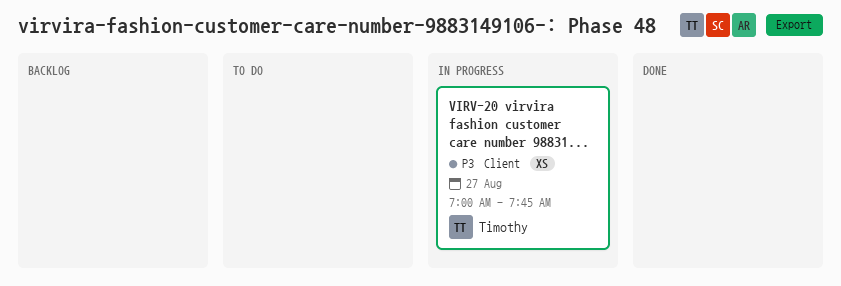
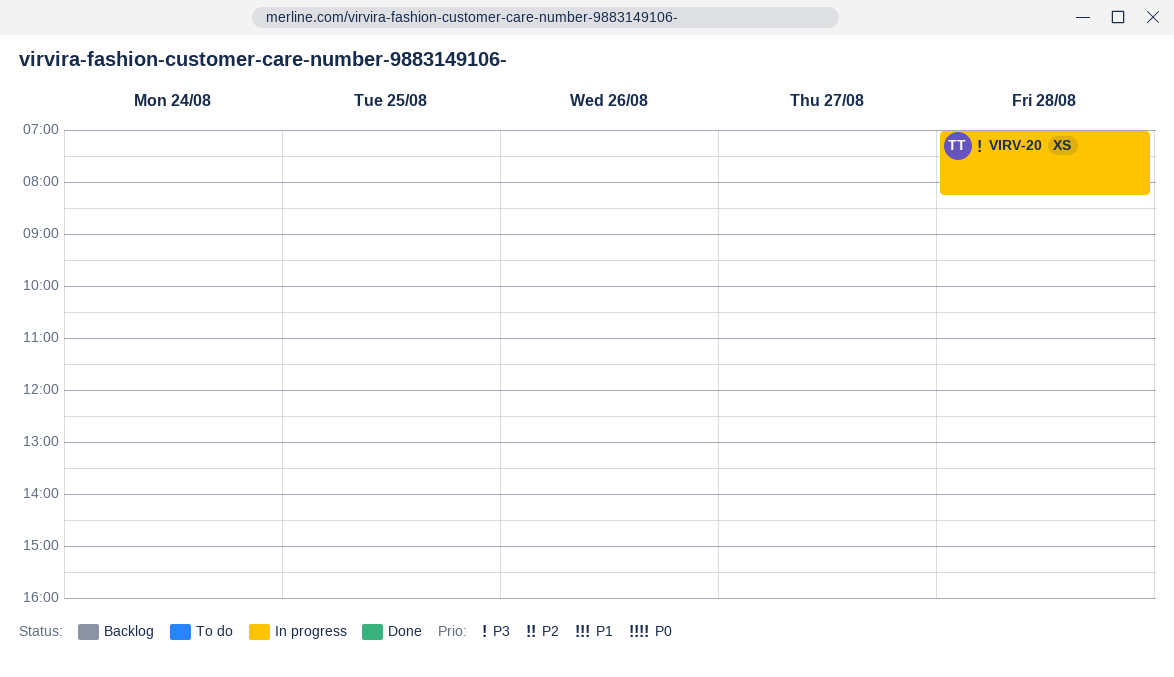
VIRV-20, day: Aug 27 -> Aug 28
VIRV-20, ends: 07:45 -> 08:15

